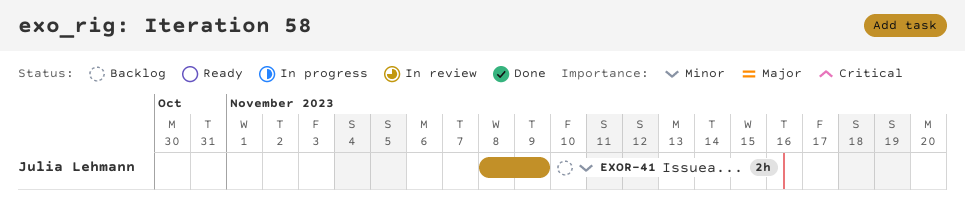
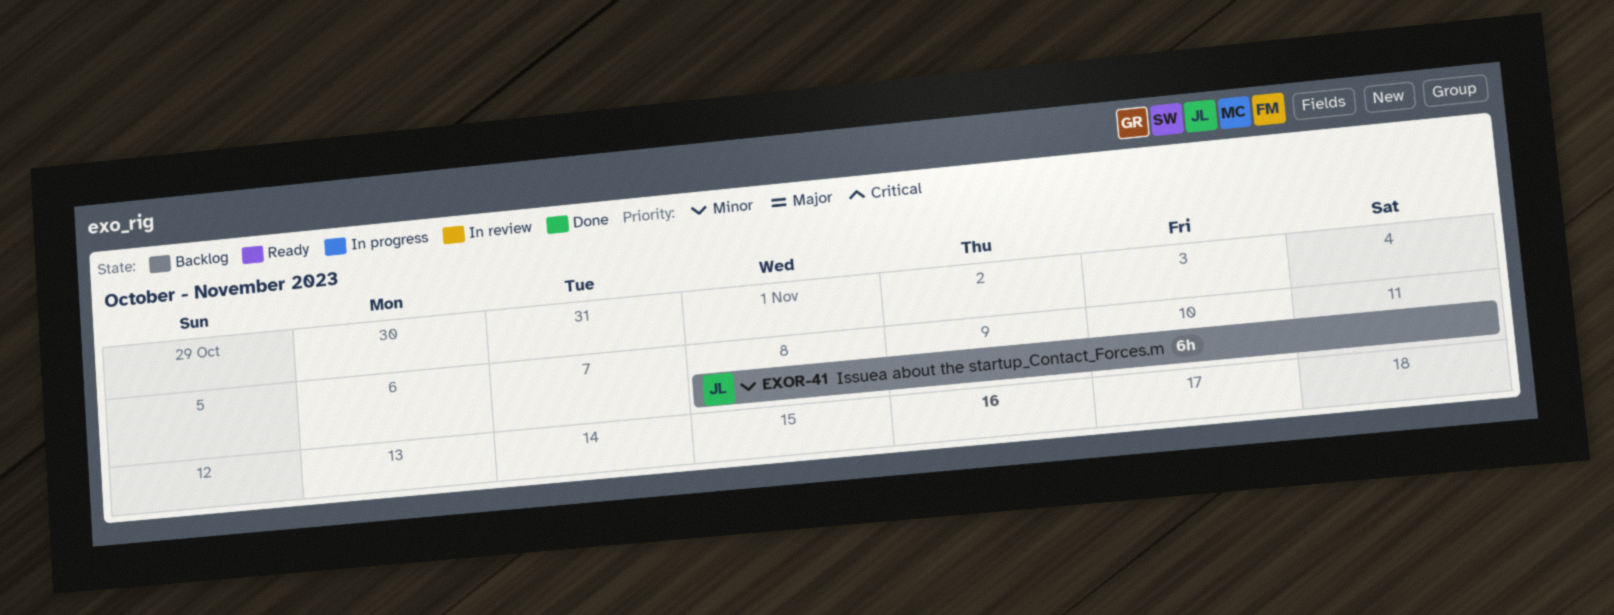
EXOR-41, estimate: 2h -> 6h
EXOR-41, due: Nov 9 -> Nov 11

